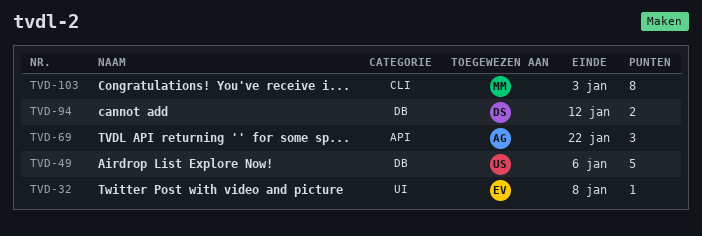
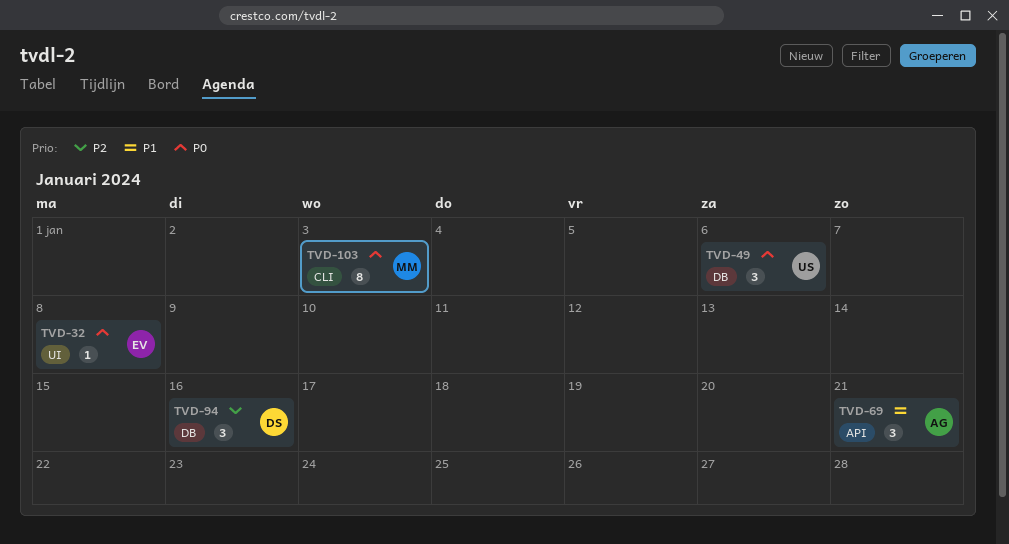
TVD-49, estimate: 5 -> 3
TVD-69, due: Jan 22 -> Jan 21
TVD-94, estimate: 2 -> 3
TVD-94, due: Jan 12 -> Jan 16

